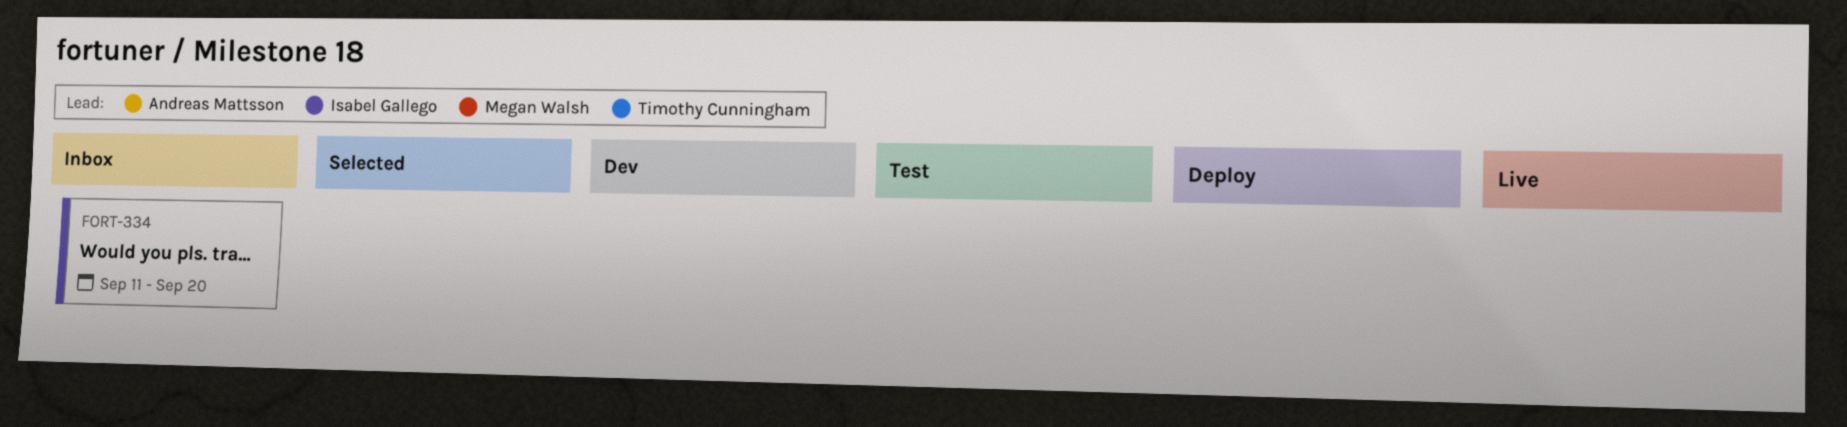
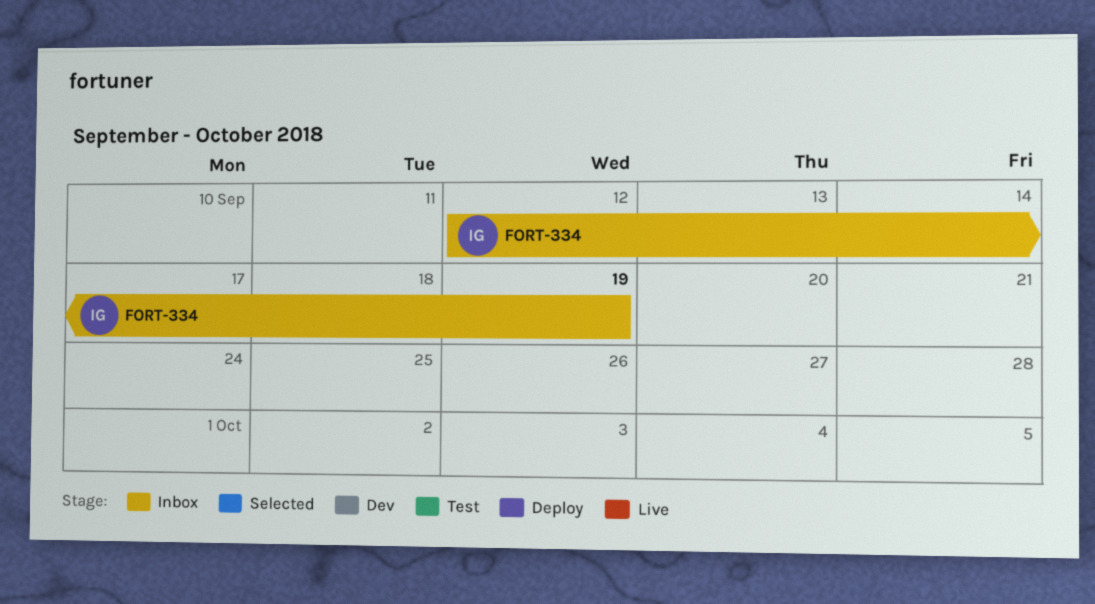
FORT-334, start: Sep 11 -> Sep 12
FORT-334, due: Sep 20 -> Sep 19

